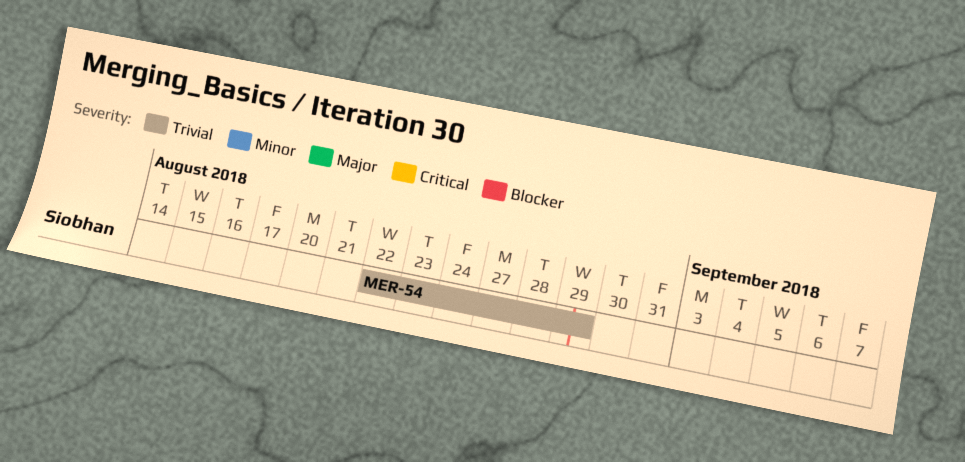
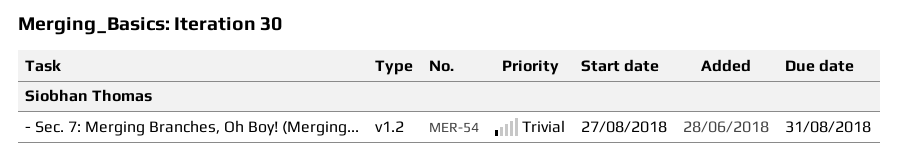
MER-54, start: Aug 22 -> Aug 27
MER-54, due: Aug 29 -> Aug 31

